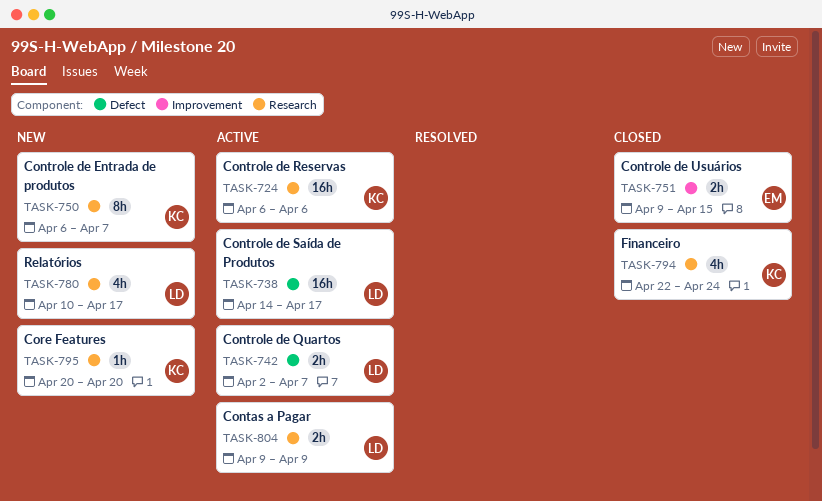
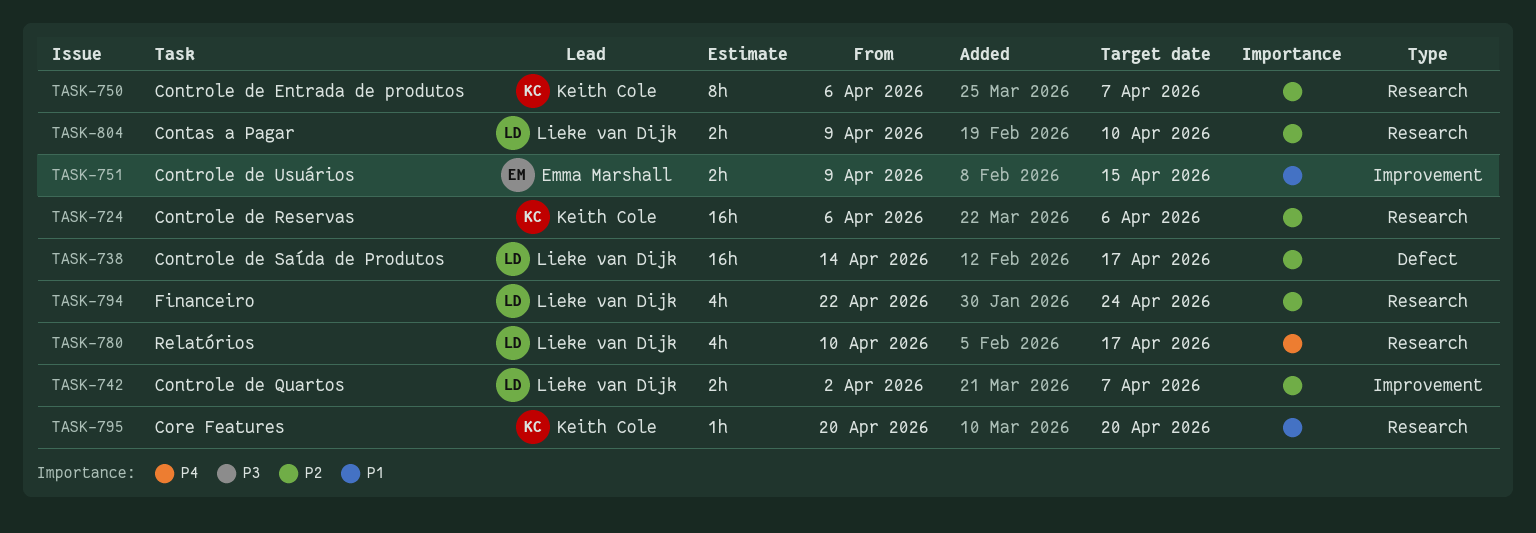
TASK-742, label: Defect -> Improvement
TASK-794, owner: Keith Cole -> Lieke van Dijk
TASK-804, due: Apr 9 -> Apr 10

